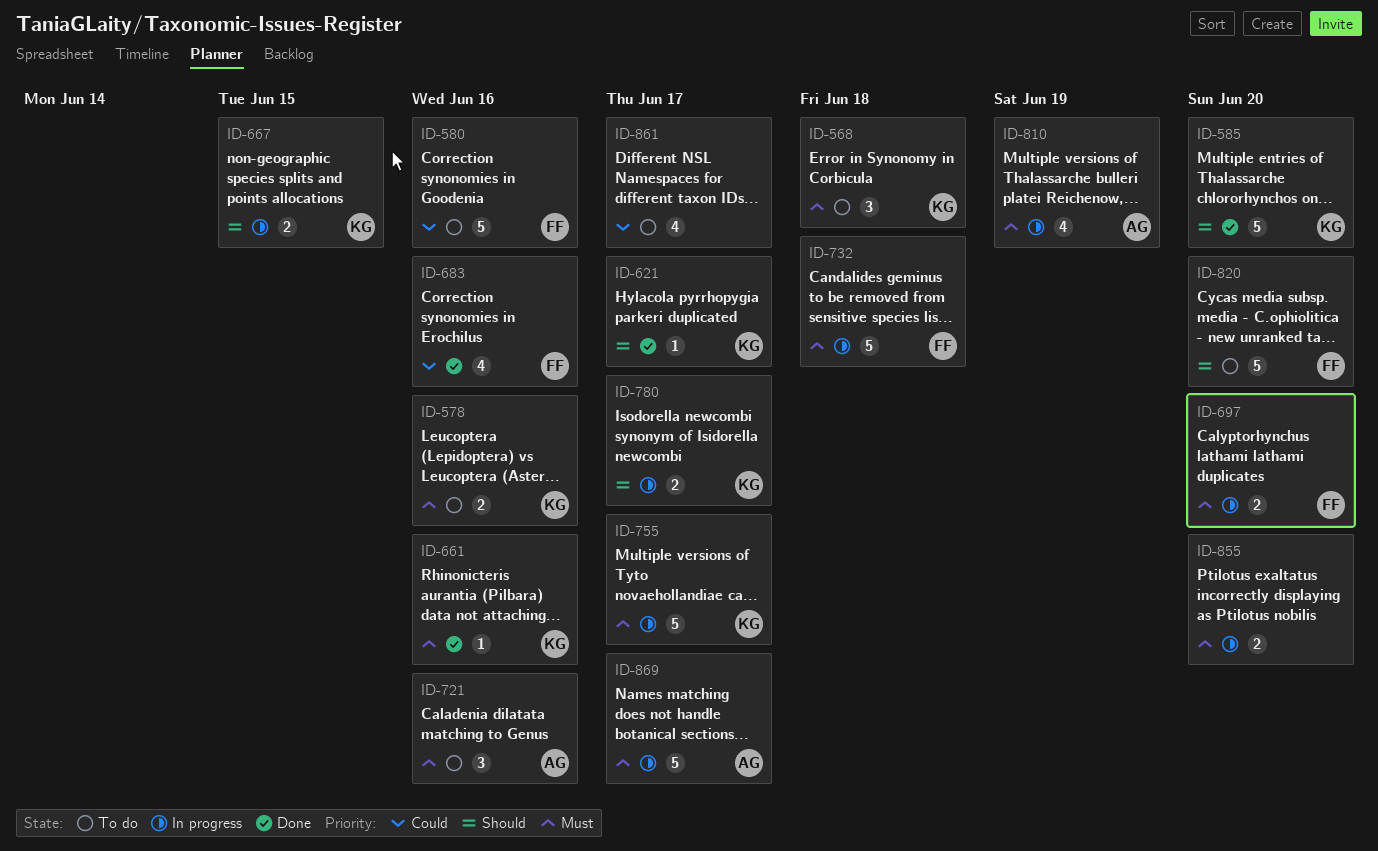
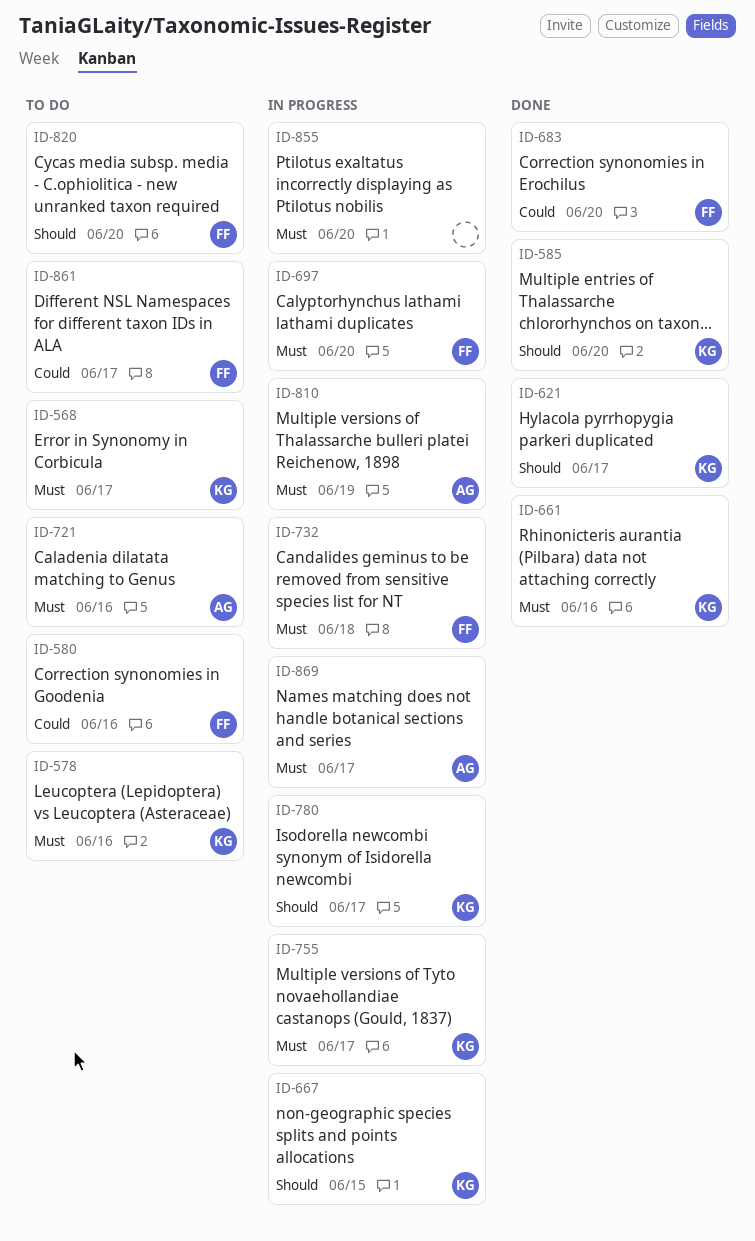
ID-568, due: Jun 18 -> Jun 17
ID-683, due: Jun 16 -> Jun 20
ID-861, owner: none -> FF

